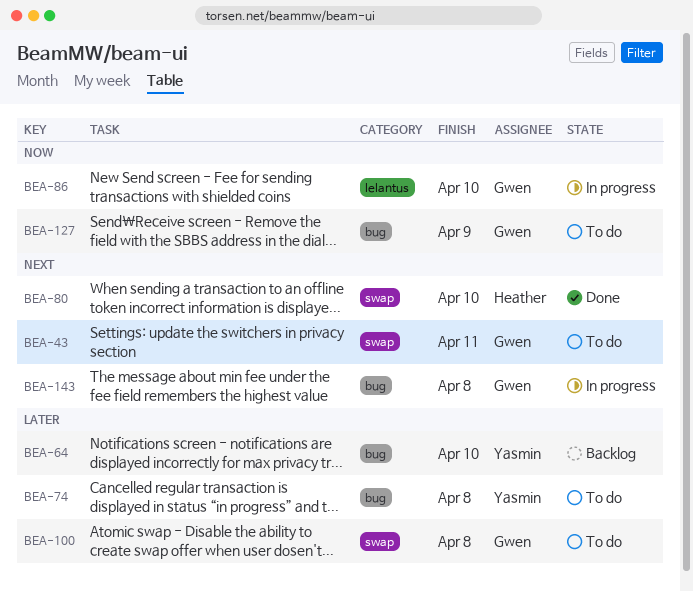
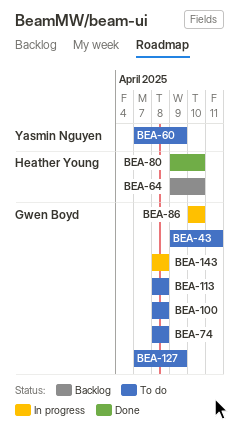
BEA-60: none -> present
BEA-64, owner: Yasmin Nguyen -> Heather Young
BEA-74, owner: Yasmin Nguyen -> Gwen Boyd
BEA-113: none -> present

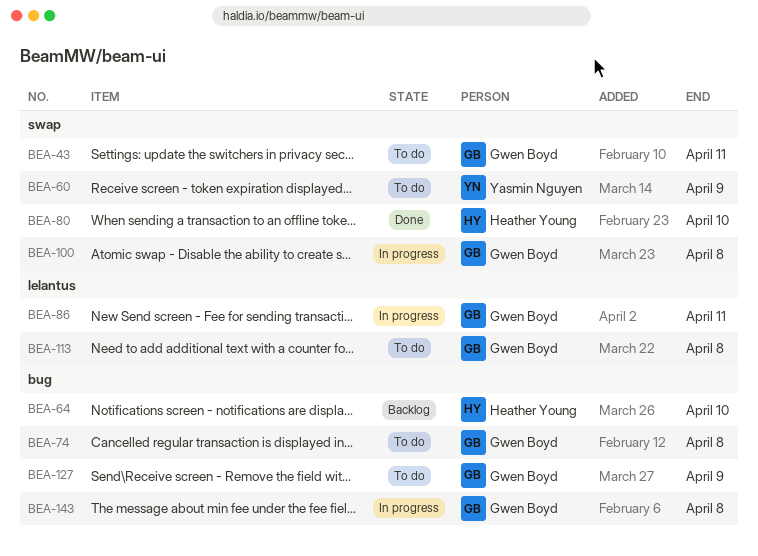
BEA-86, due: Apr 10 -> Apr 11
BEA-100, status: To do -> In progress

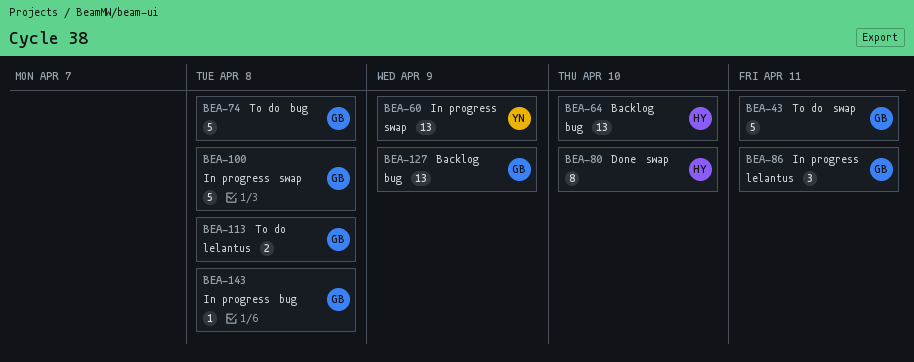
BEA-60, status: To do -> In progress
BEA-127, status: To do -> Backlog

